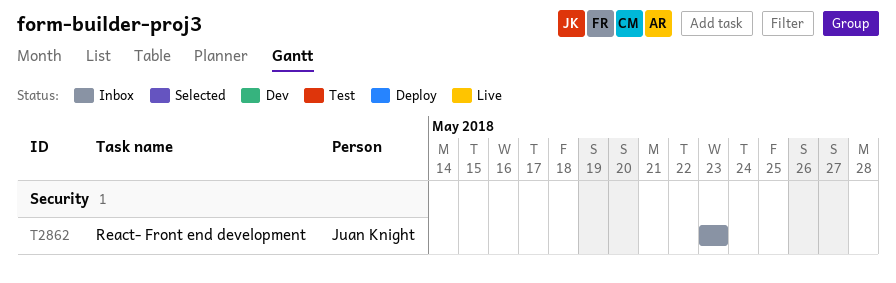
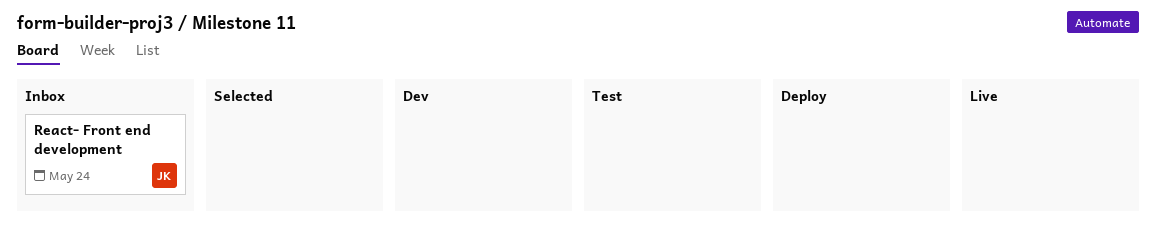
React- Front end development, due: May 23 -> May 24

